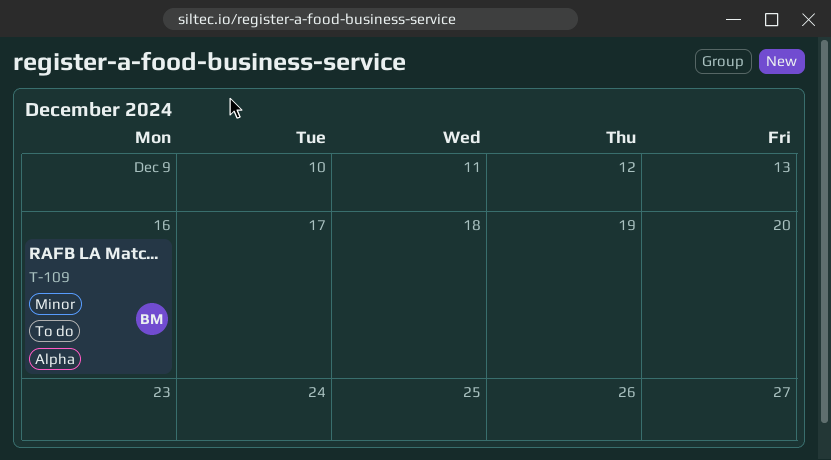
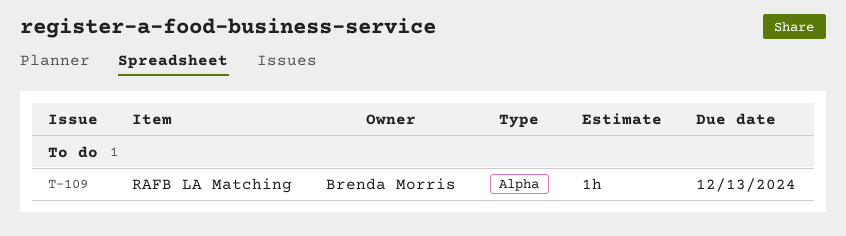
T-109, due: Dec 16 -> Dec 13

